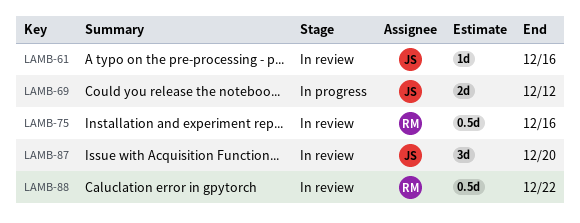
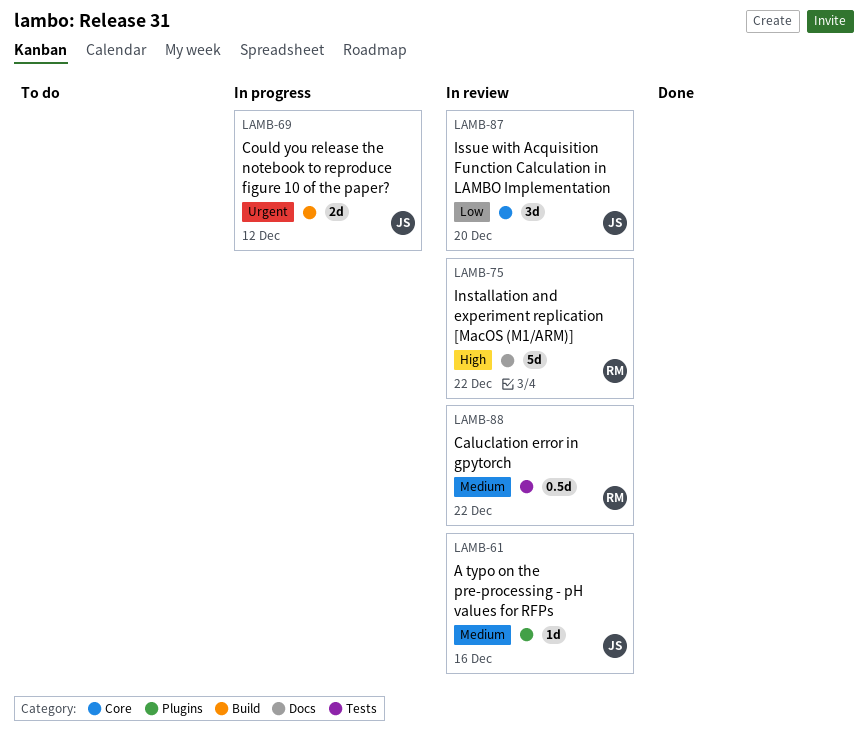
LAMB-75, estimate: 0.5d -> 5d
LAMB-75, due: Dec 16 -> Dec 22

